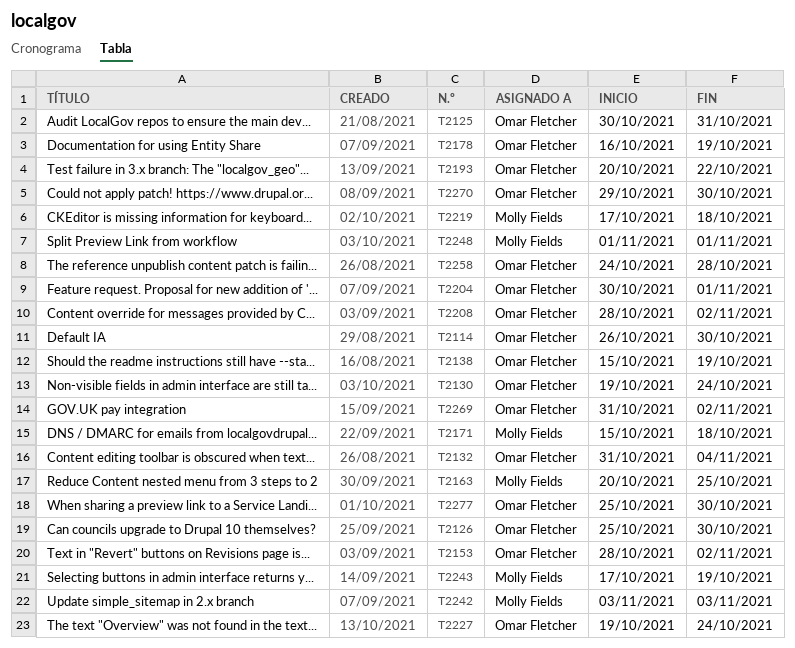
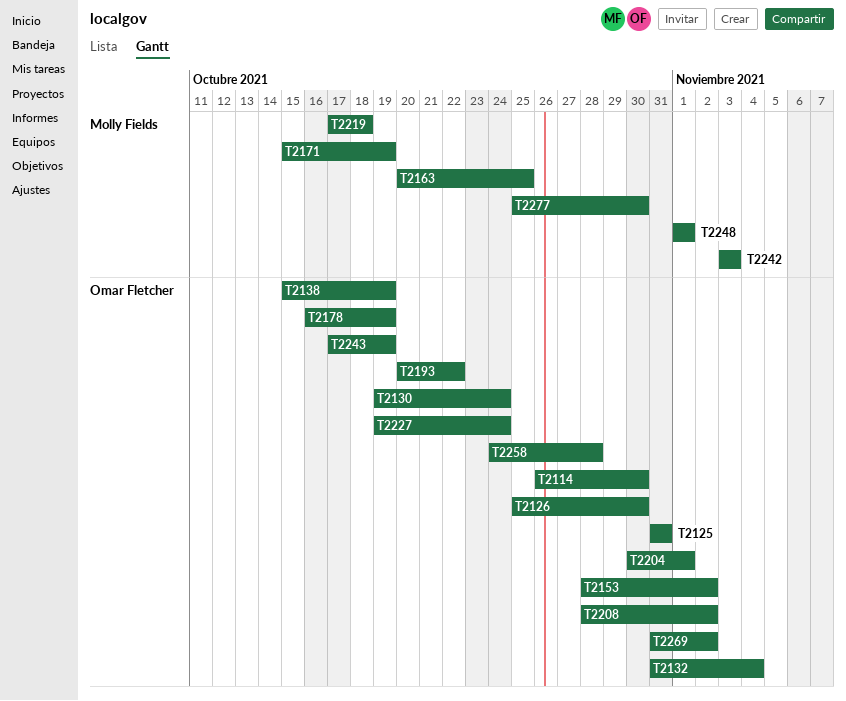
T2125, start: Oct 30 -> Oct 31
T2171, due: Oct 18 -> Oct 19
T2243, owner: Molly Fields -> Omar Fletcher
T2270: present -> none
T2277, owner: Omar Fletcher -> Molly Fields

